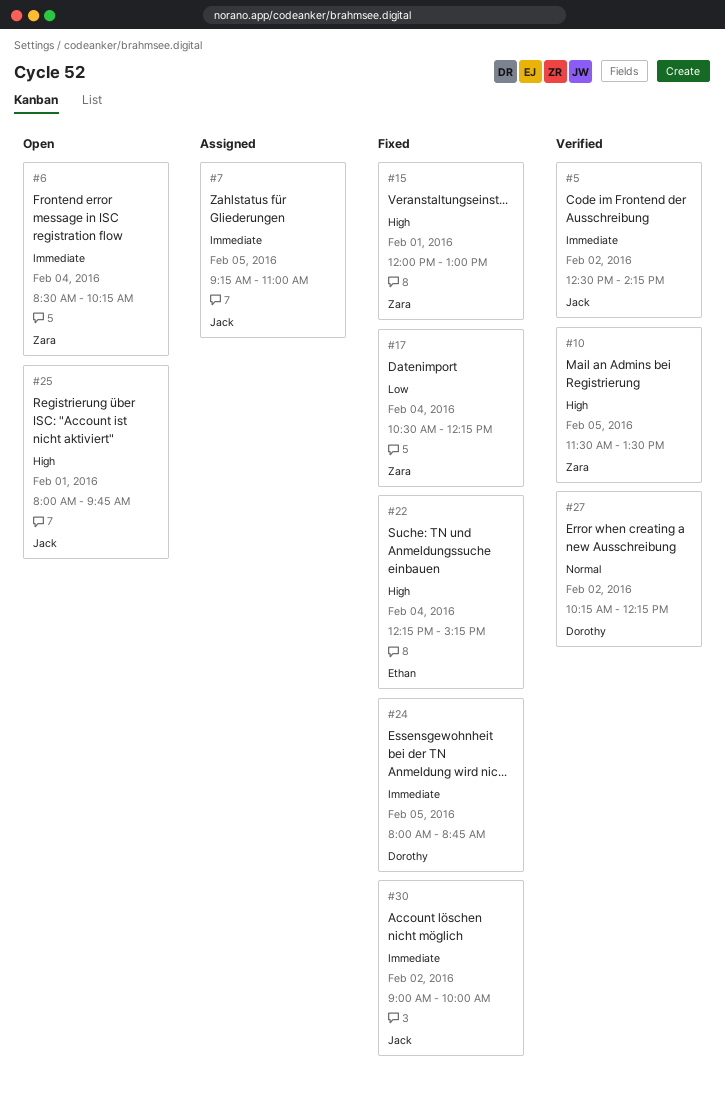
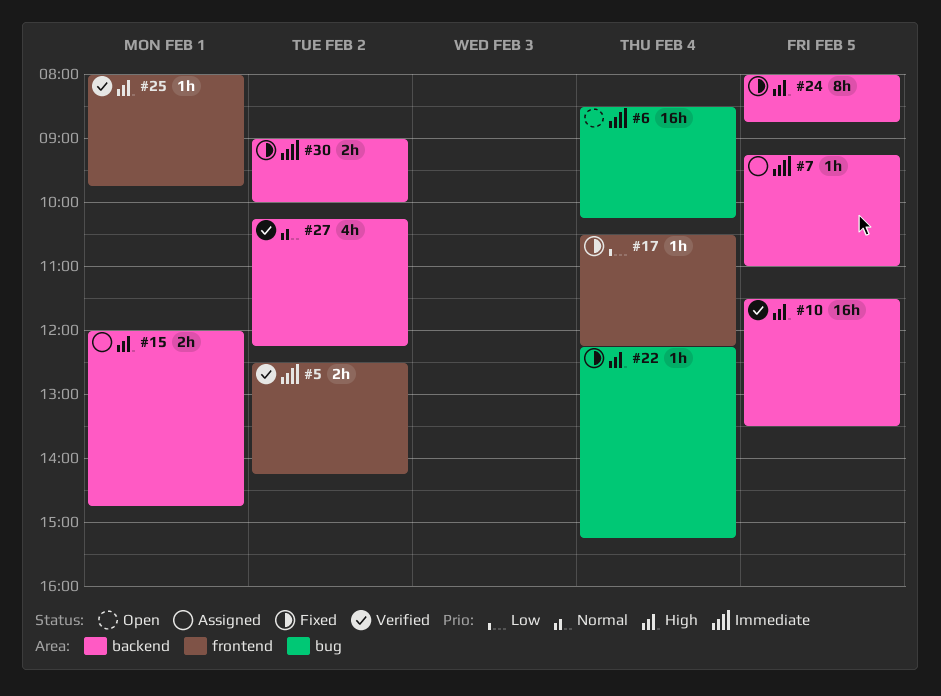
#15, status: Fixed -> Assigned
#15, ends: 13:00 -> 14:45
#24, priority: Immediate -> High
#25, status: Open -> Verified

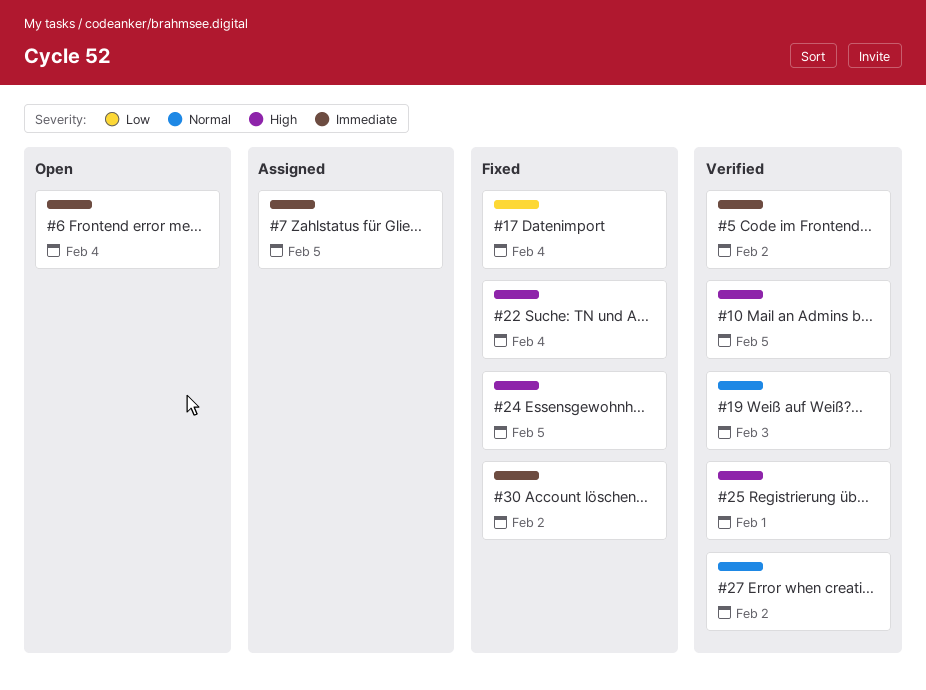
#15: present -> none
#19: none -> present

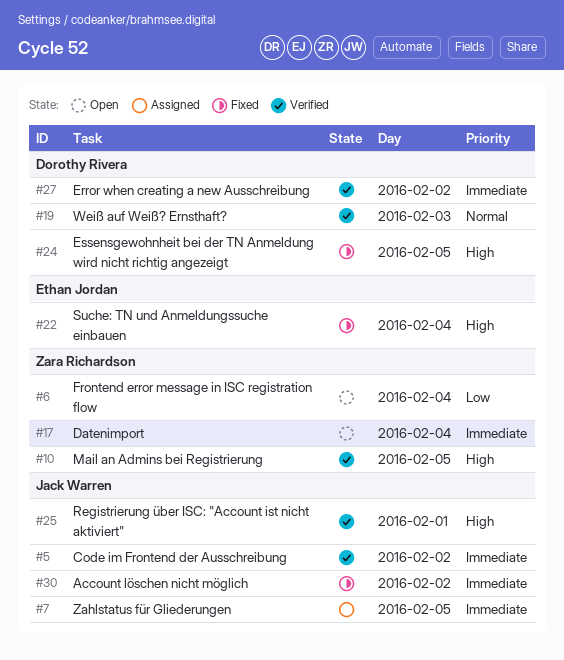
#6, priority: Immediate -> Low
#17, status: Fixed -> Open
#17, priority: Low -> Immediate
#27, priority: Normal -> Immediate

